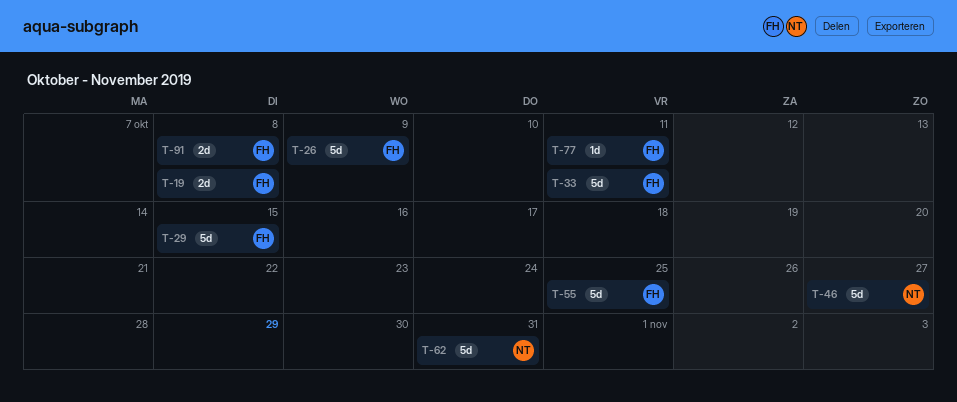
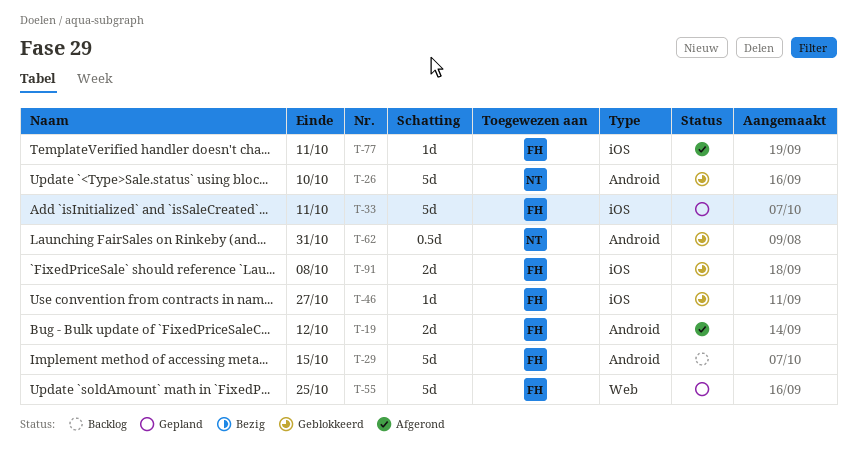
T-19, due: Oct 8 -> Oct 12
T-26, owner: FH -> NT
T-26, due: Oct 9 -> Oct 10
T-46, owner: NT -> FH
T-46, estimate: 5d -> 1d
T-62, estimate: 5d -> 0.5d

